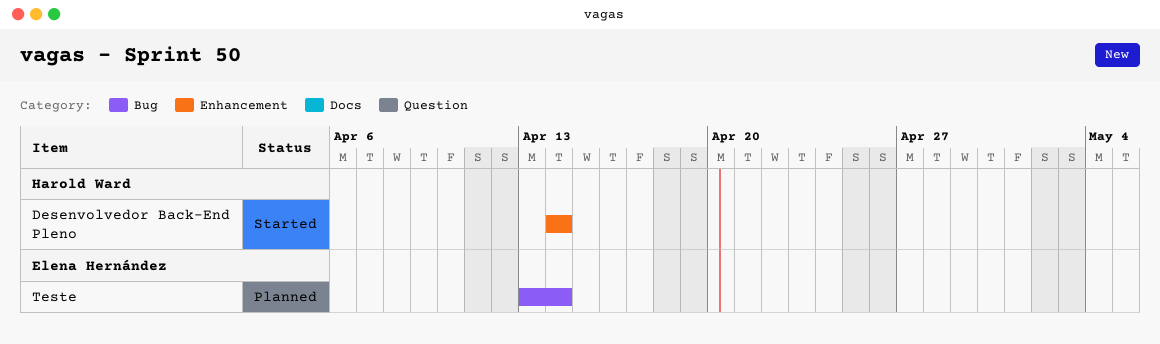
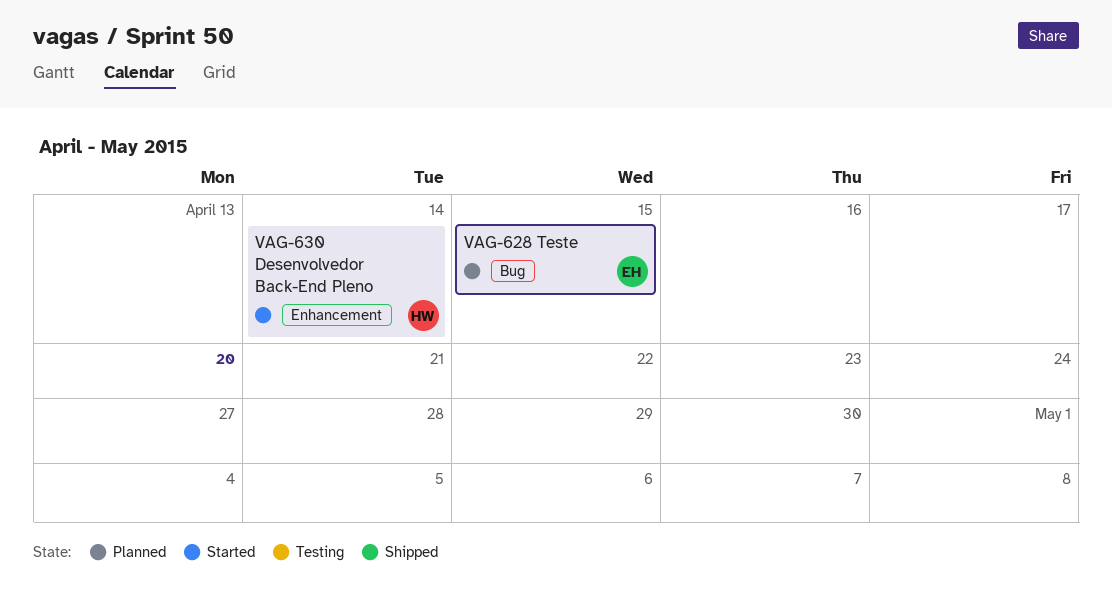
Teste, due: Apr 14 -> Apr 15

